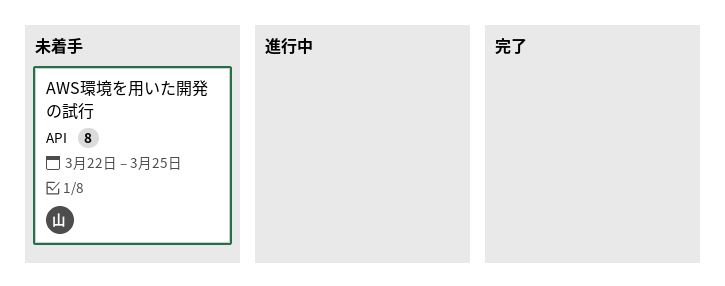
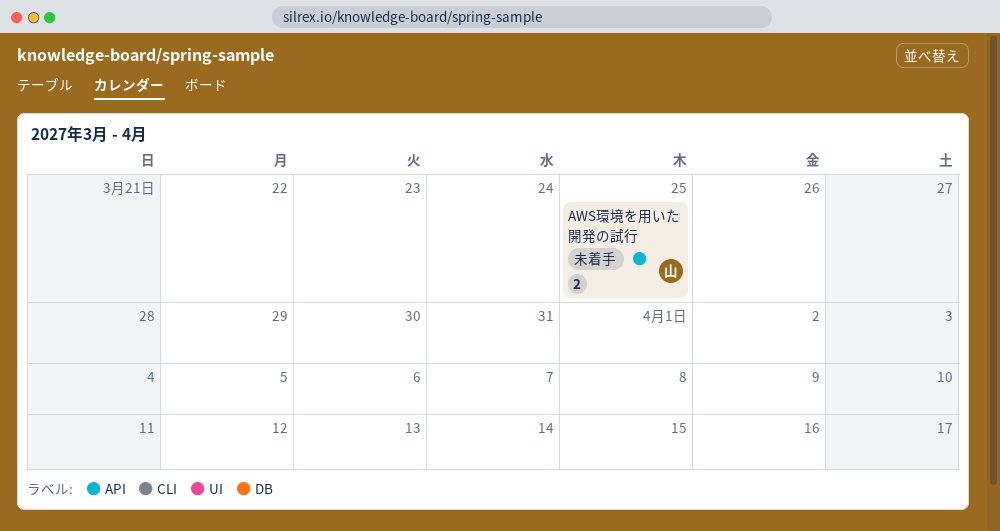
AWS環境を用いた開発の試行, estimate: 8 -> 2

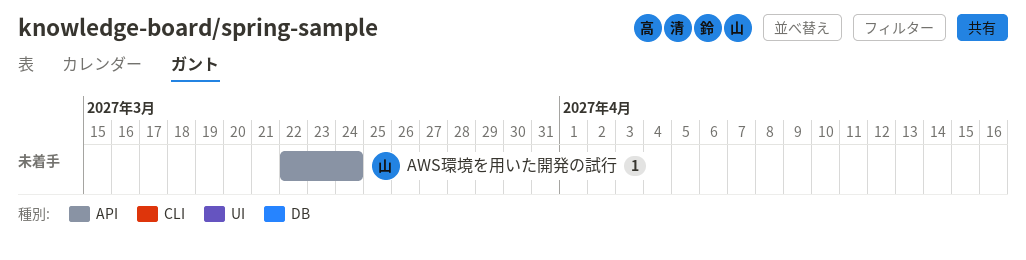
AWS環境を用いた開発の試行, estimate: 2 -> 1
AWS環境を用いた開発の試行, due: Mar 25 -> Mar 24

